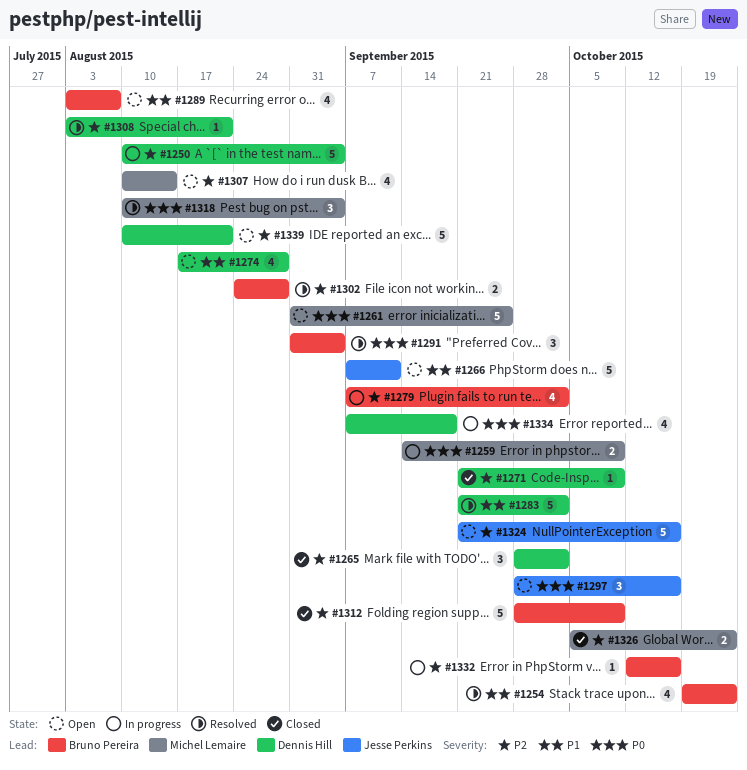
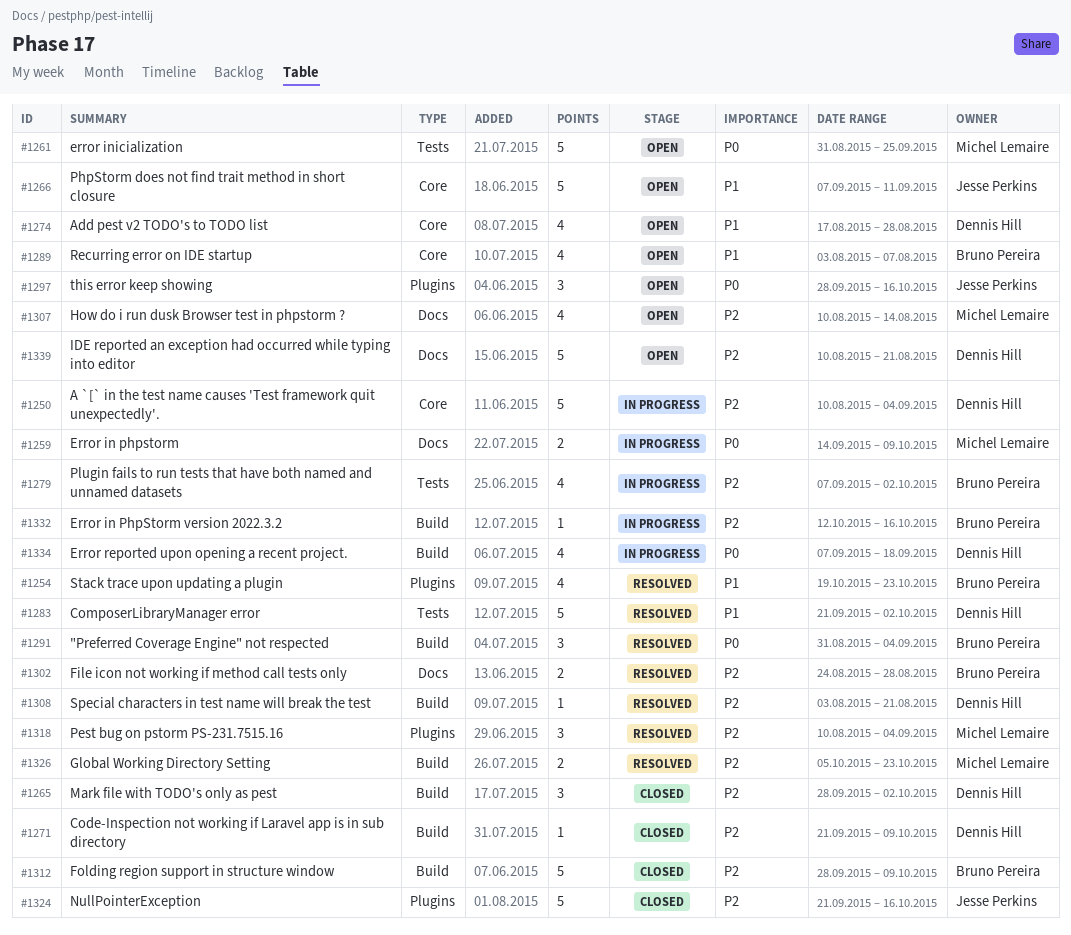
#1318, priority: P0 -> P2
#1324, status: Open -> Closed
#1326, status: Closed -> Resolved

